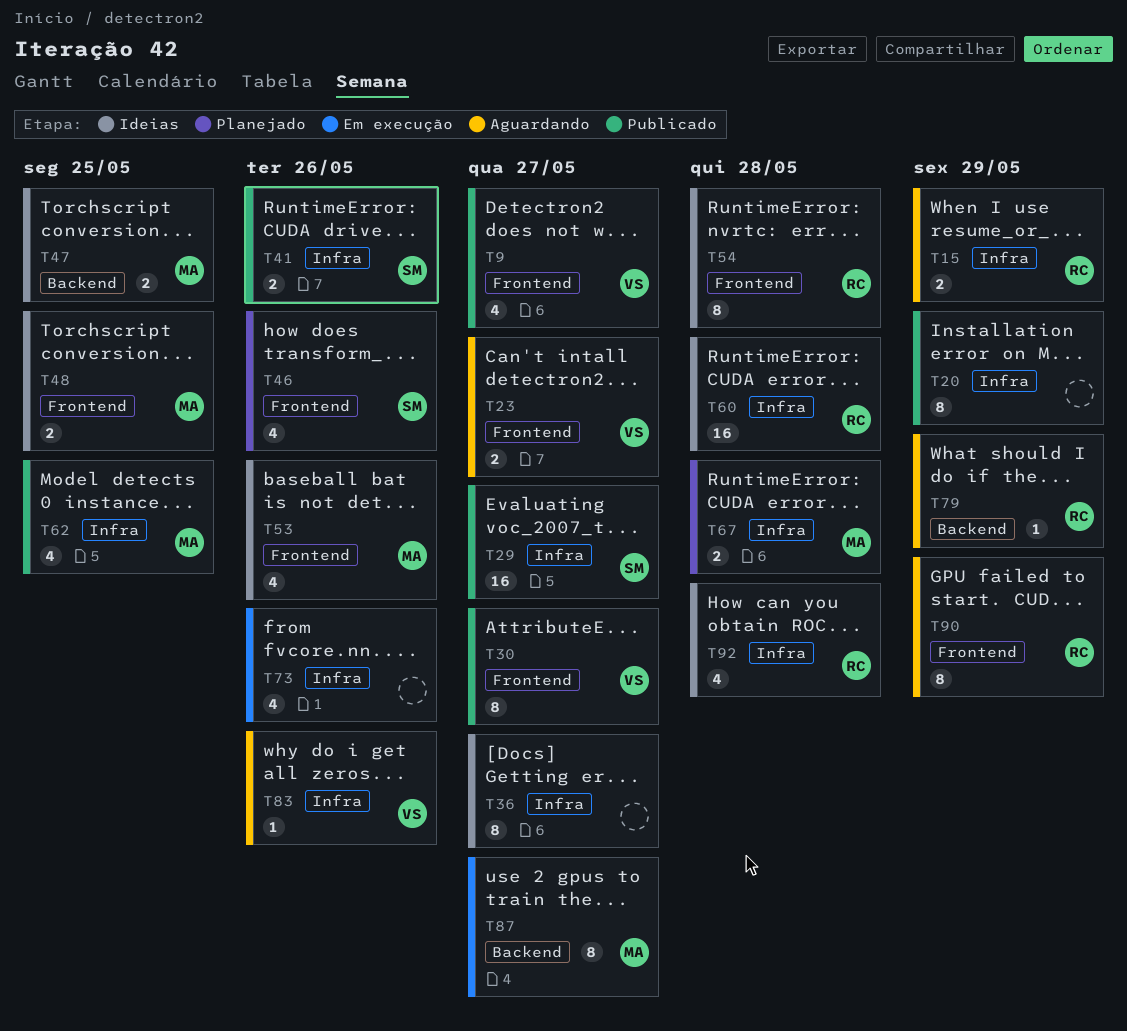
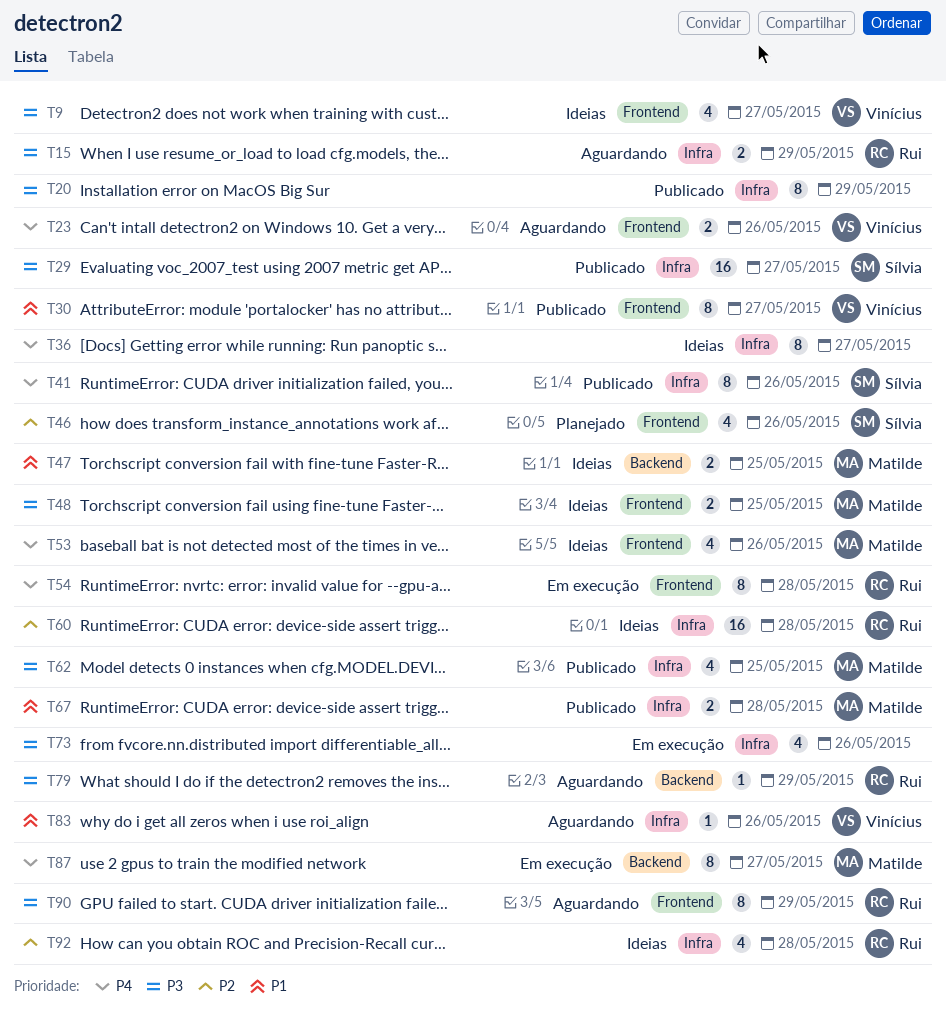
T9, status: Publicado -> Ideias
T23, due: May 27 -> May 26
T41, estimate: 2 -> 8
T54, status: Ideias -> Em execução
T67, status: Planejado -> Publicado

